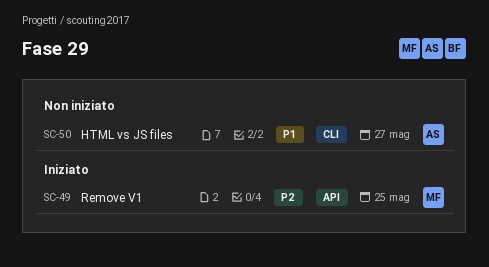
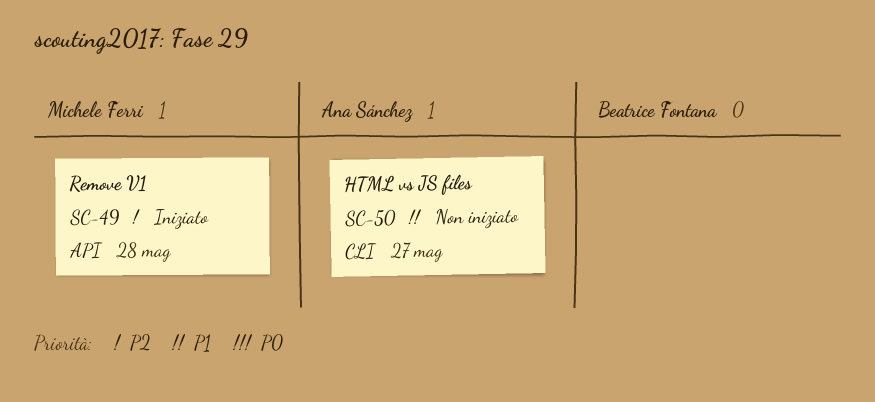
SC-49, due: May 25 -> May 28

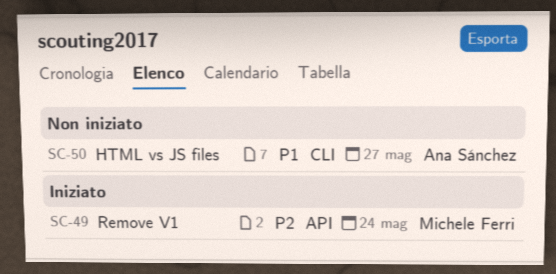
SC-49, due: May 28 -> May 24

